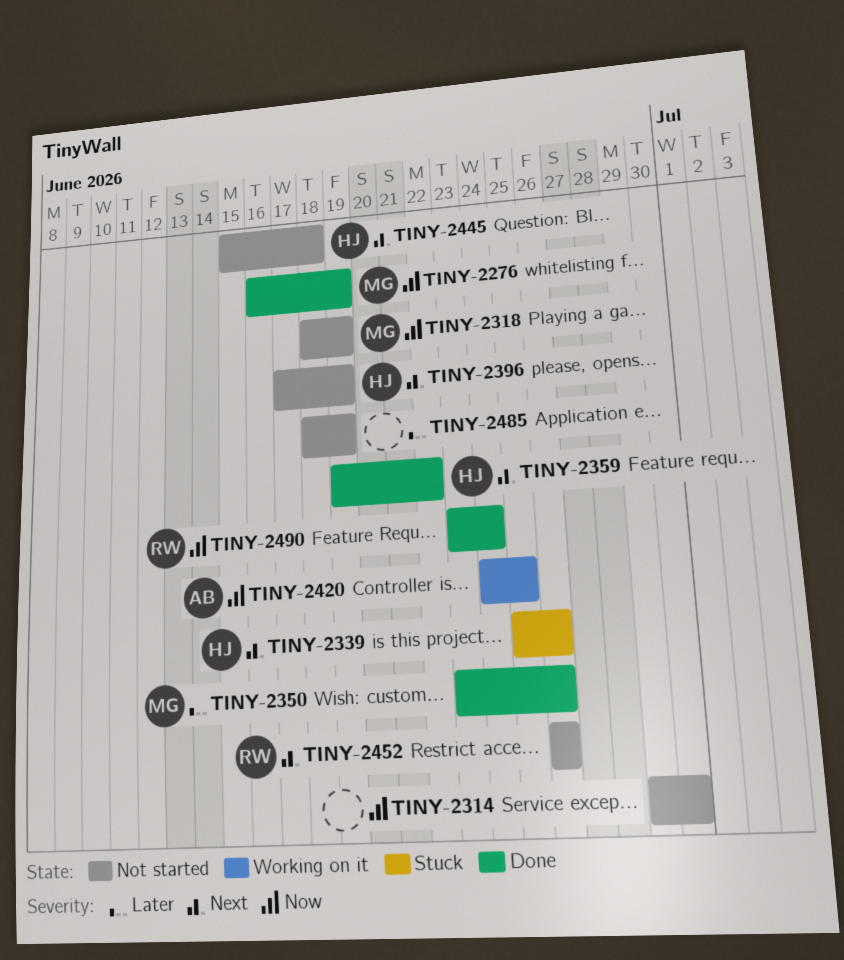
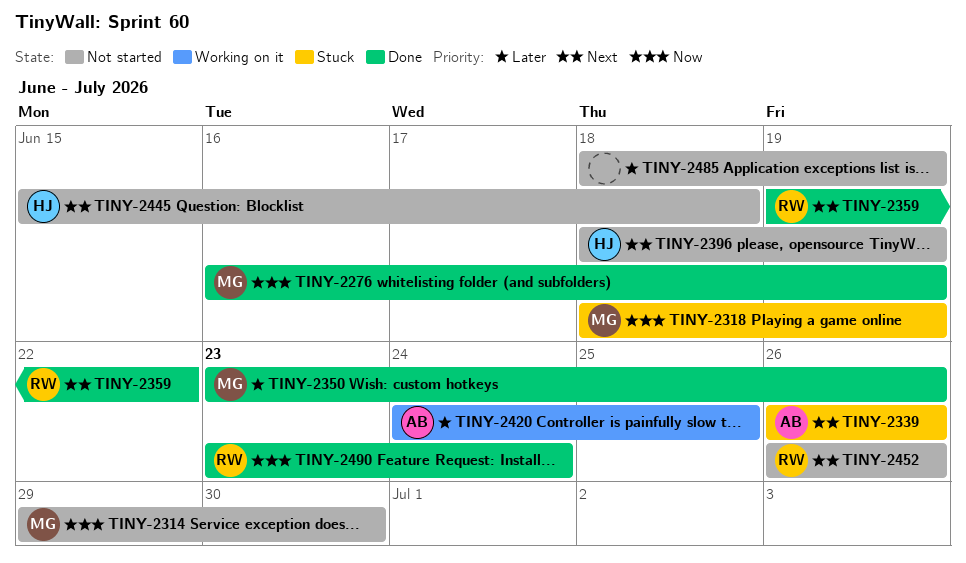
TINY-2314, owner: none -> MG
TINY-2318, status: Not started -> Stuck
TINY-2339, owner: HJ -> AB
TINY-2339, start: Jun 25 -> Jun 26
TINY-2359, owner: HJ -> RW
TINY-2396, start: Jun 17 -> Jun 18
TINY-2420, priority: Now -> Later

